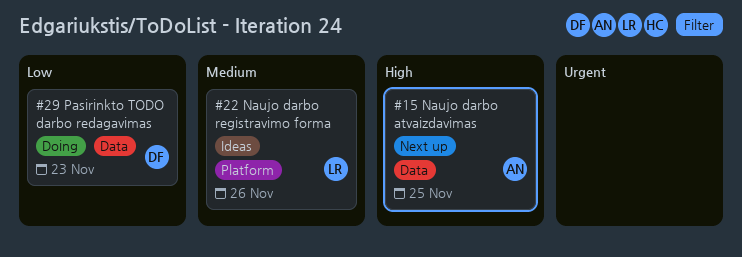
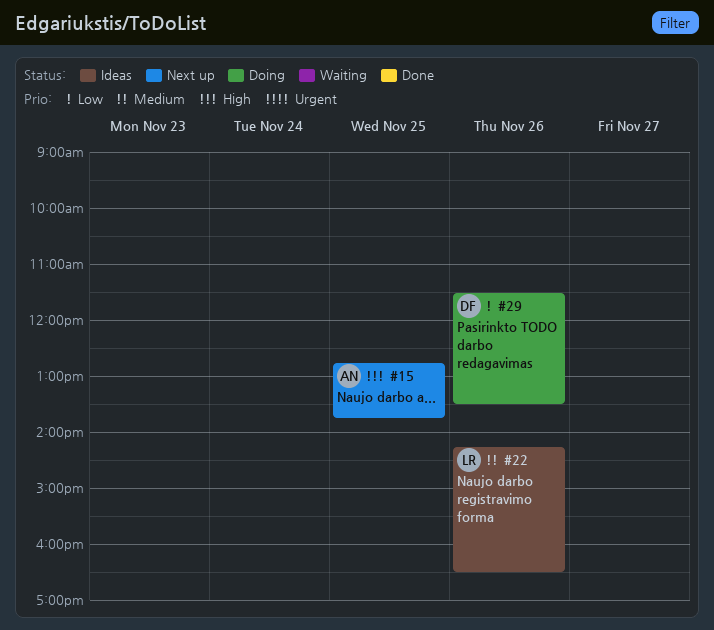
#29, day: Nov 23 -> Nov 26

